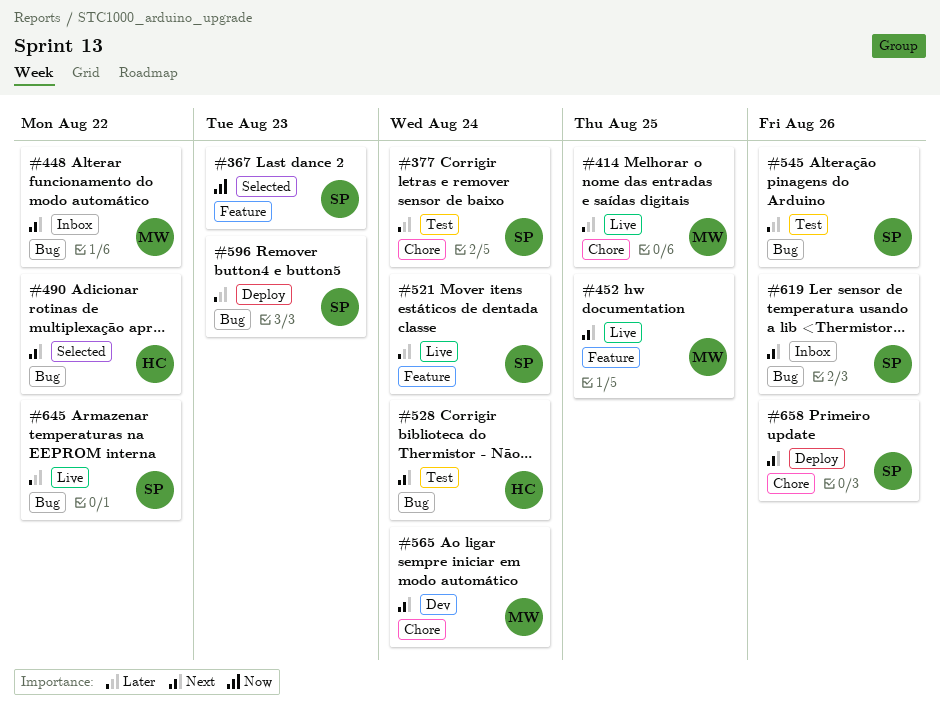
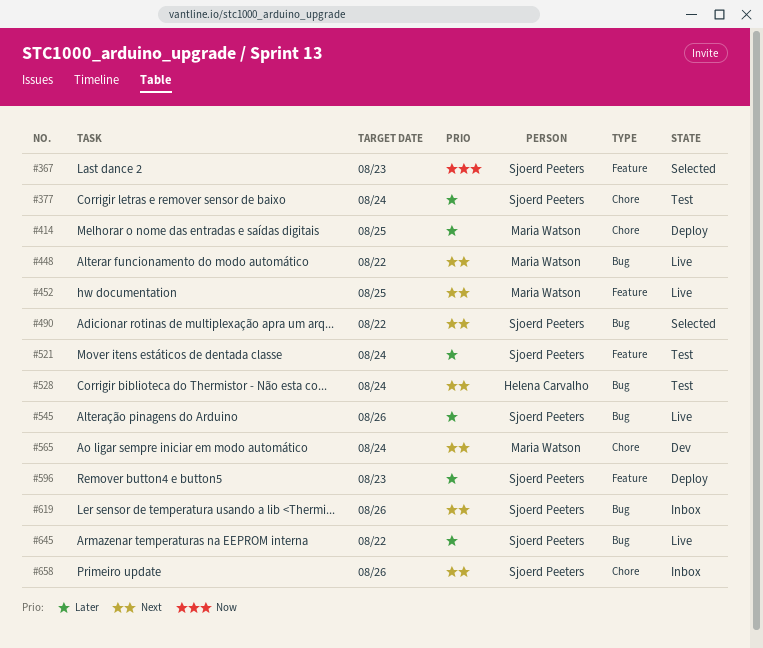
#414, status: Live -> Deploy
#448, status: Inbox -> Live
#490, owner: Helena Carvalho -> Sjoerd Peeters
#521, status: Live -> Test
#545, status: Test -> Live
#596, label: Bug -> Feature
#658, status: Deploy -> Inbox

